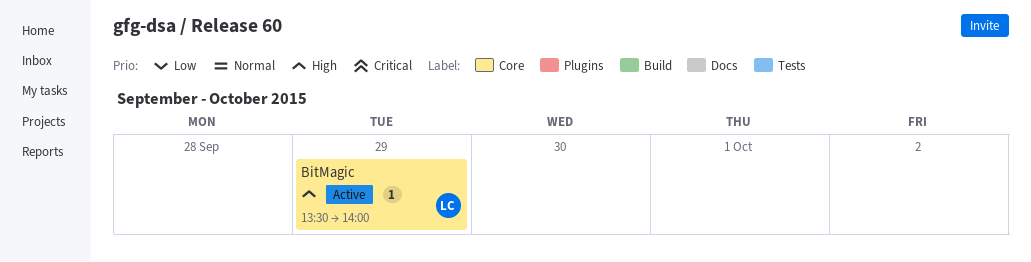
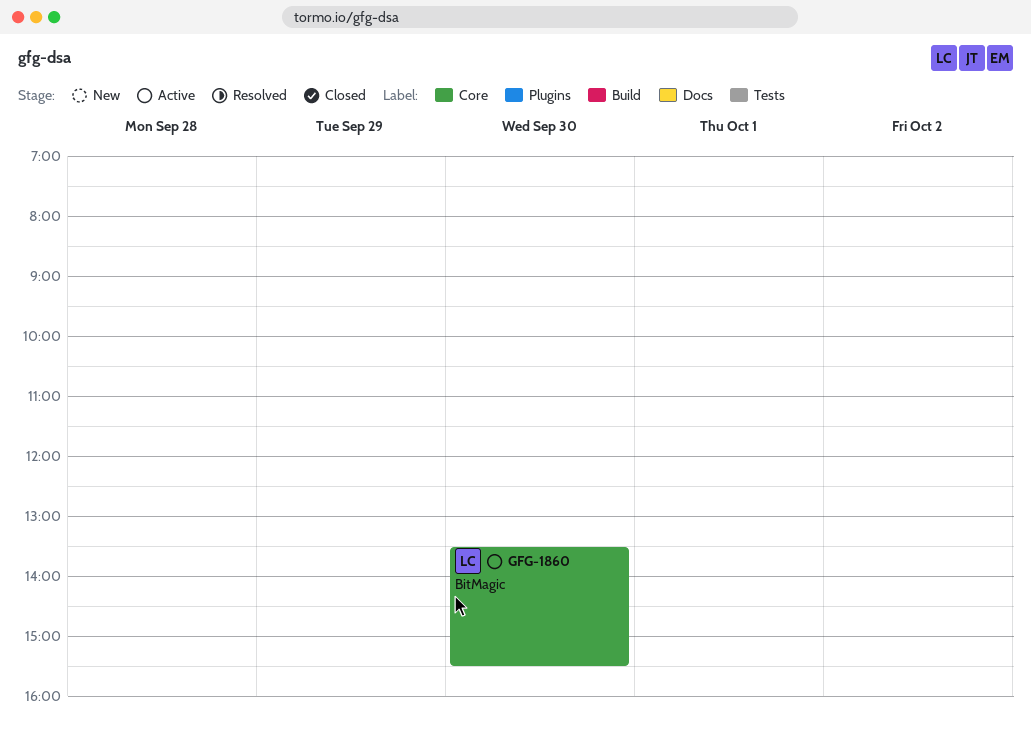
BitMagic, day: Sep 29 -> Sep 30
BitMagic, ends: 14:00 -> 15:30

